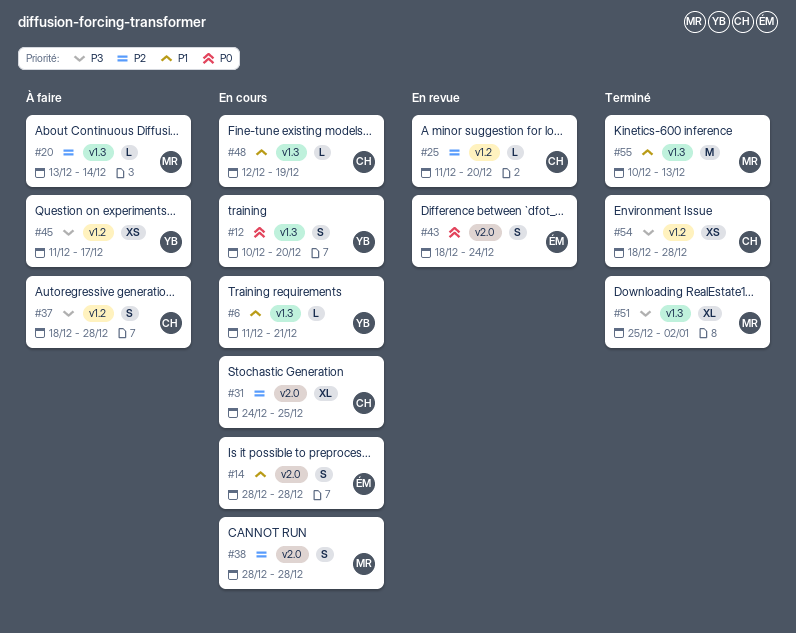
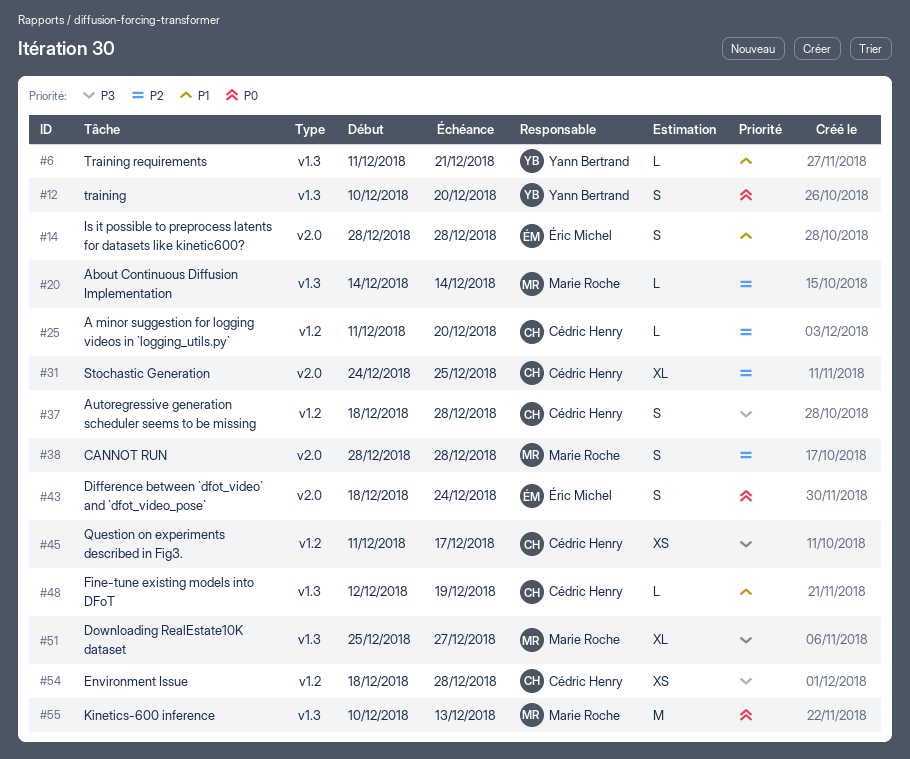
#20, start: Dec 13 -> Dec 14
#45, owner: Yann Bertrand -> Cédric Henry
#51, due: Jan 2 -> Dec 27
#55, priority: P1 -> P0

